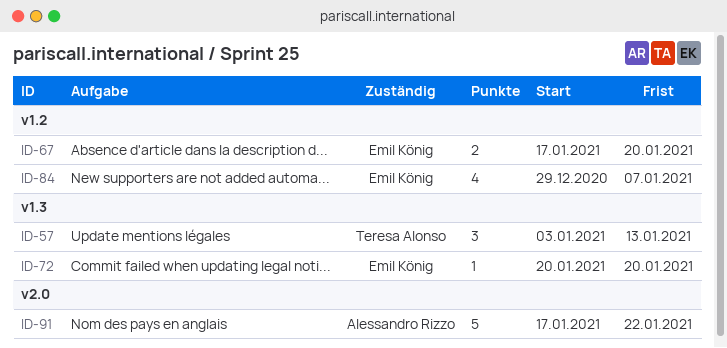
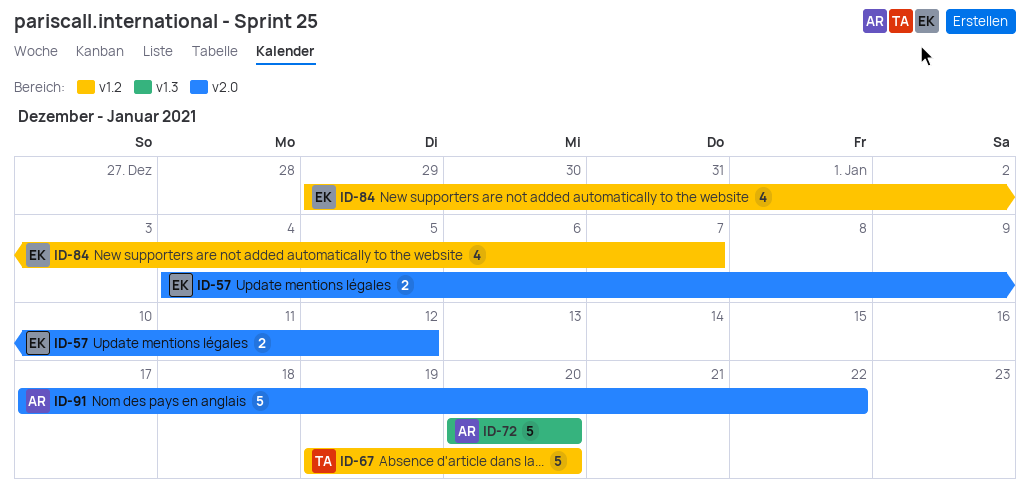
ID-57, owner: Teresa Alonso -> Emil König
ID-57, label: v1.3 -> v2.0
ID-57, estimate: 3 -> 2
ID-57, start: Jan 3 -> Jan 4
ID-57, due: Jan 13 -> Jan 12
ID-67, owner: Emil König -> Teresa Alonso
ID-67, estimate: 2 -> 5
ID-67, start: Jan 17 -> Jan 19
ID-72, owner: Emil König -> Alessandro Rizzo
ID-72, estimate: 1 -> 5

